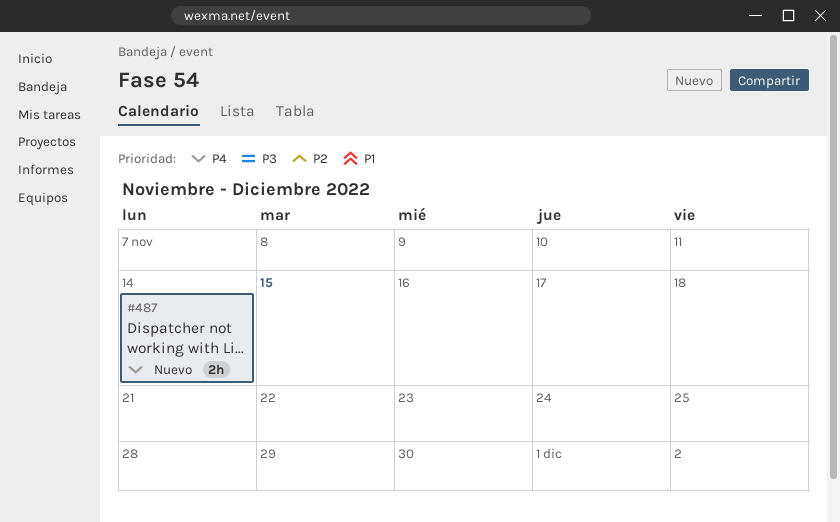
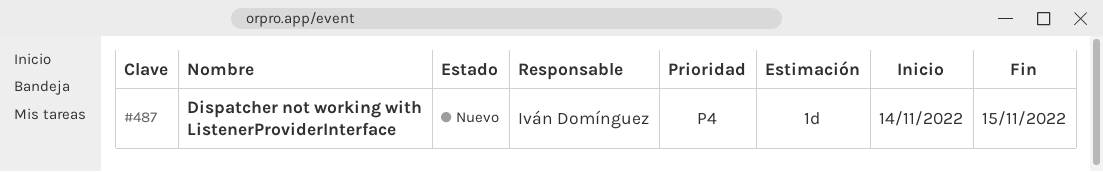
#487, estimate: 2h -> 1d
#487, due: Nov 14 -> Nov 15

